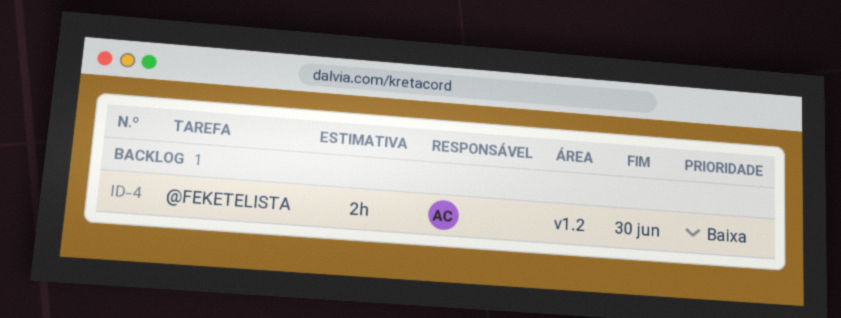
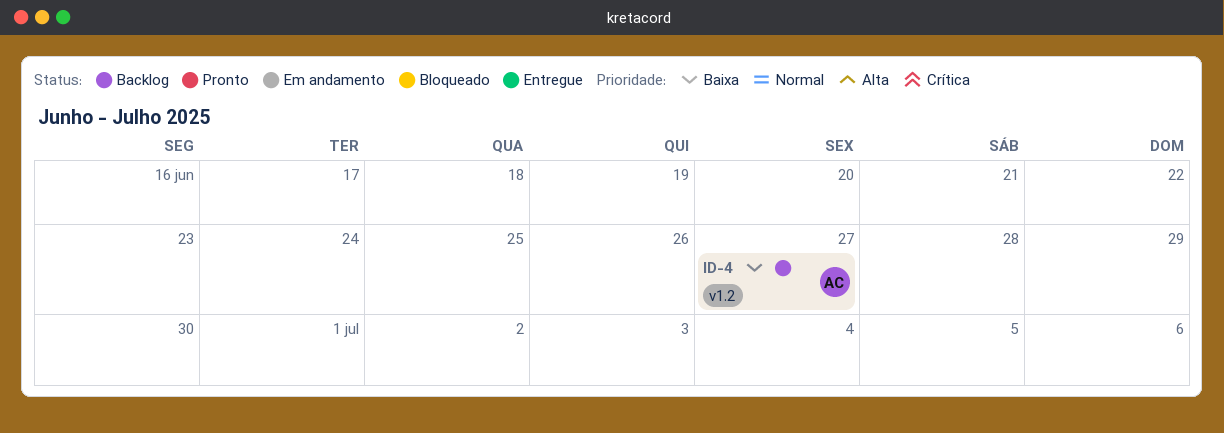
ID-4, due: Jun 30 -> Jun 27

